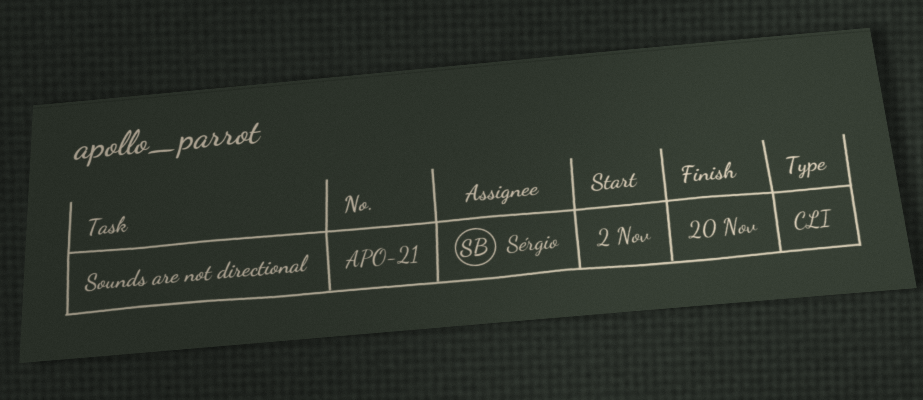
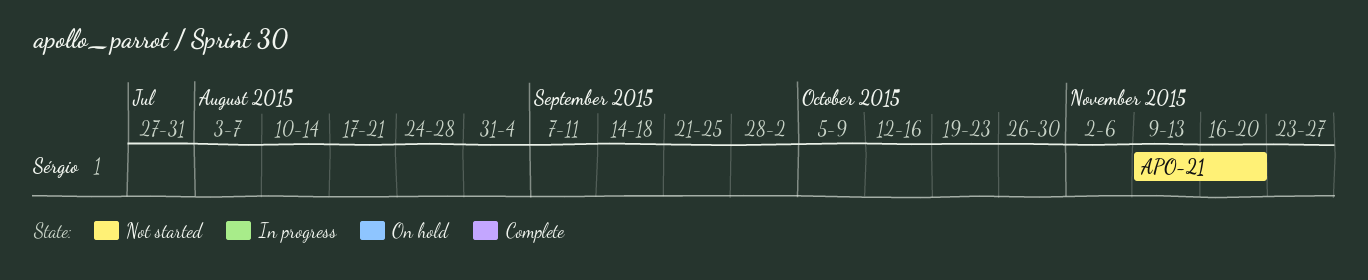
APO-21, start: Nov 2 -> Nov 9

